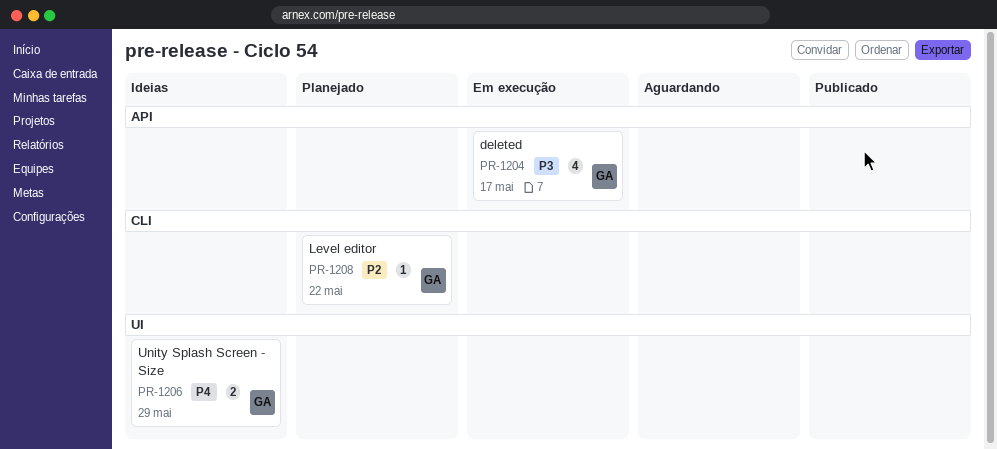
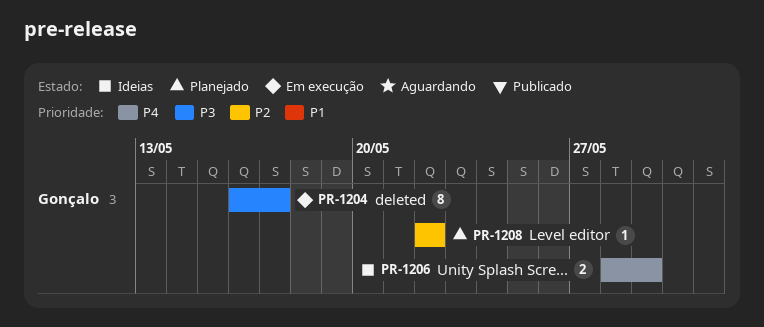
PR-1204, estimate: 4 -> 8

